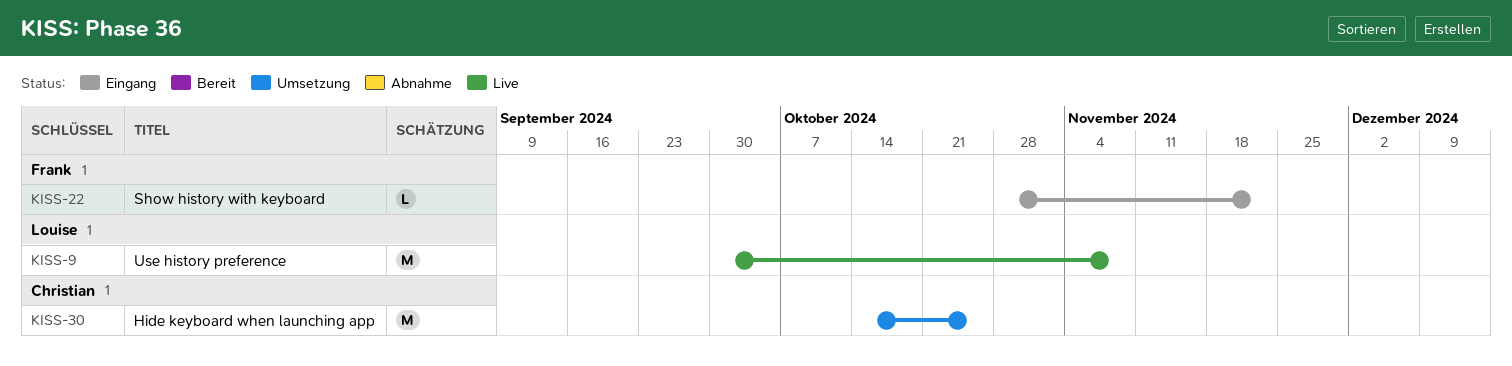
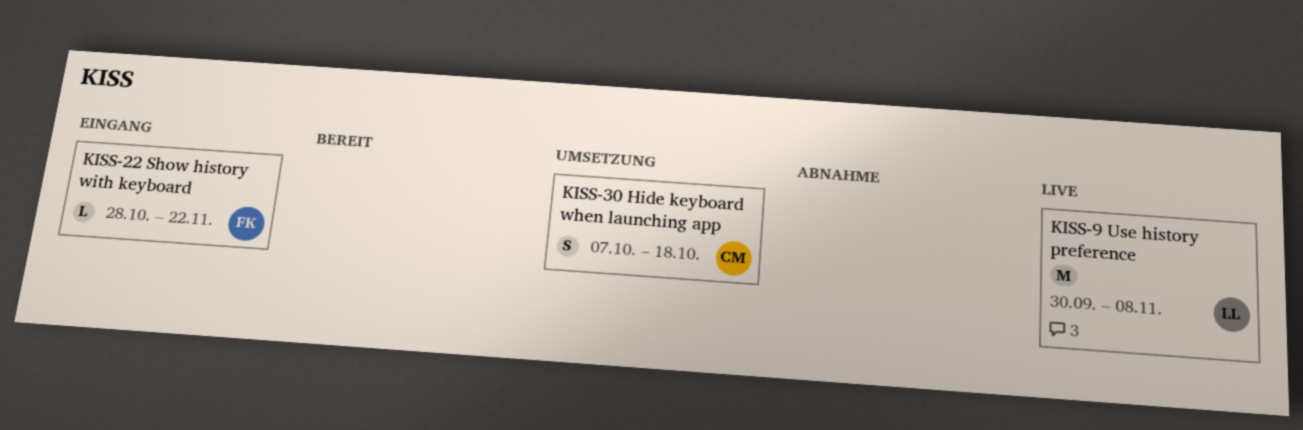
KISS-30, estimate: M -> S
KISS-30, start: Oct 14 -> Oct 7
KISS-30, due: Oct 25 -> Oct 18

